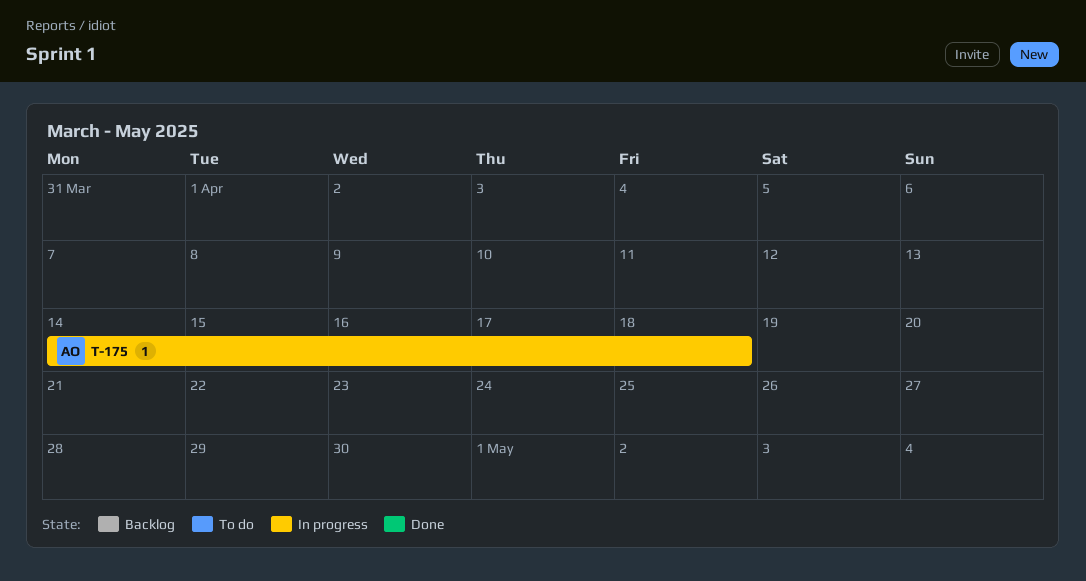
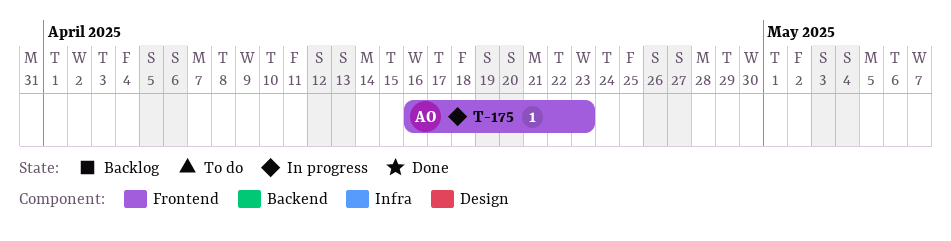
T-175, start: Apr 14 -> Apr 16
T-175, due: Apr 18 -> Apr 23

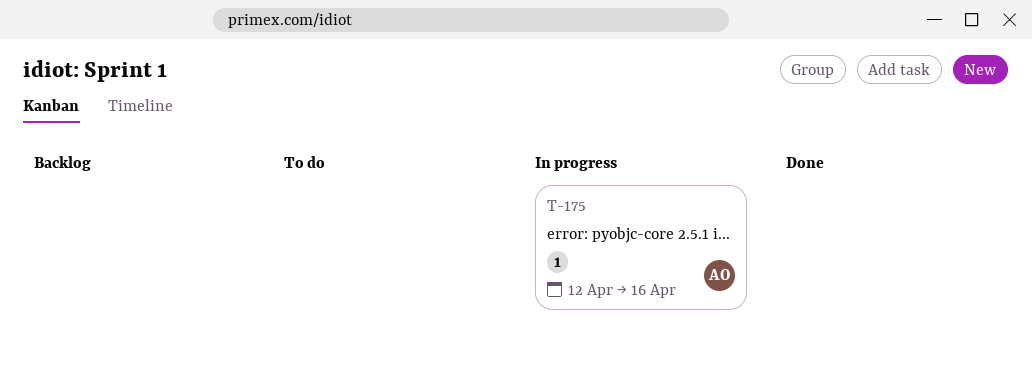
T-175, start: Apr 16 -> Apr 12
T-175, due: Apr 23 -> Apr 16

